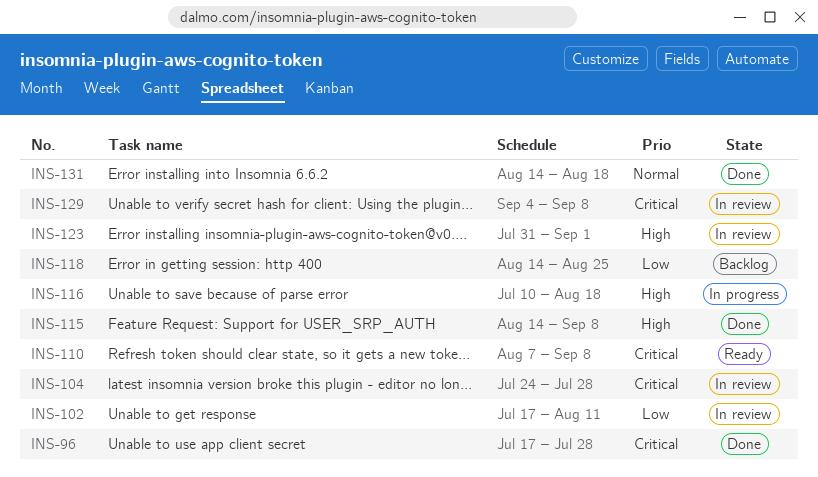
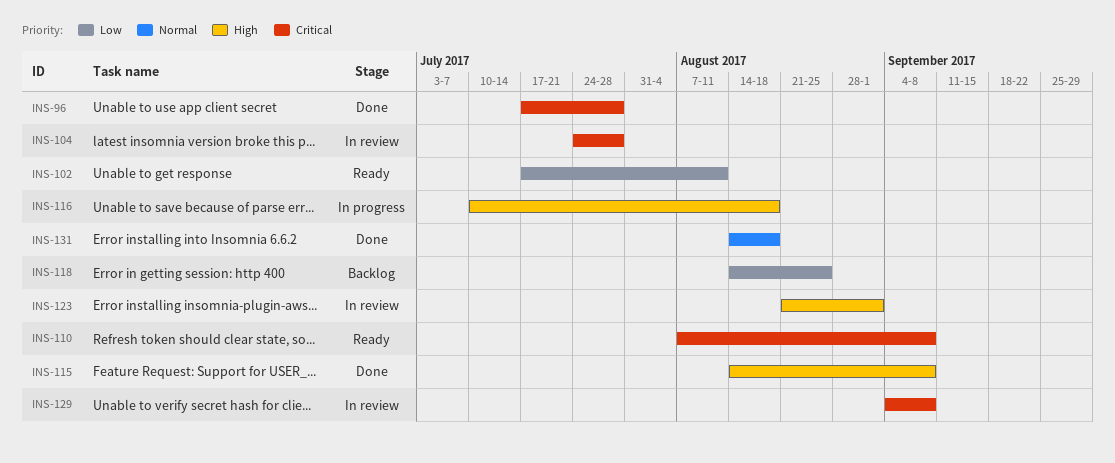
INS-102, status: In review -> Ready
INS-123, start: Jul 31 -> Aug 21

